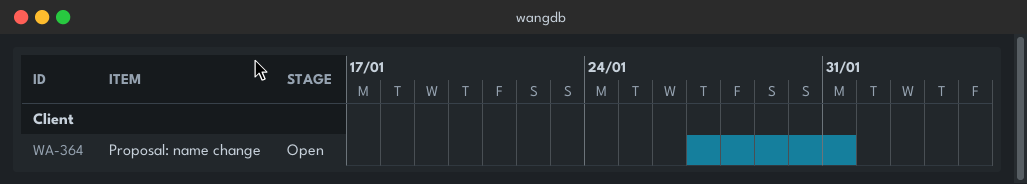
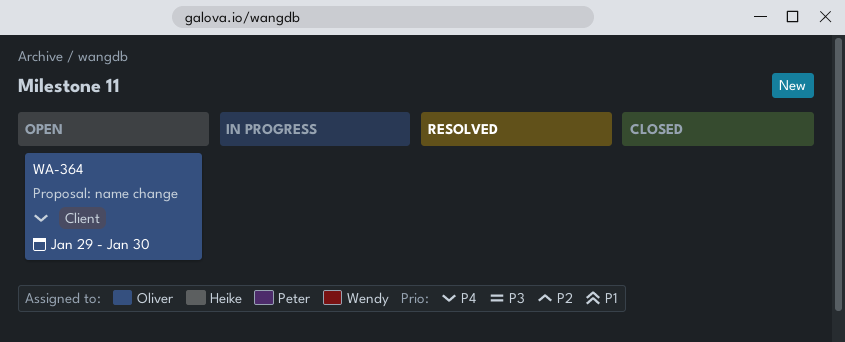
WA-364, start: Jan 27 -> Jan 29
WA-364, due: Jan 31 -> Jan 30

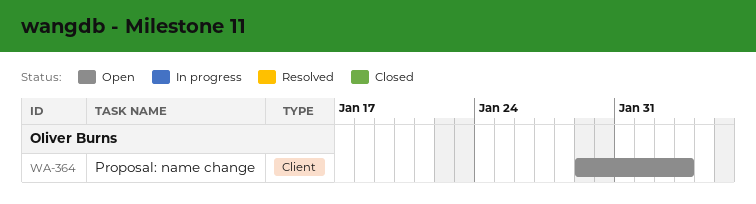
WA-364, due: Jan 30 -> Feb 3

